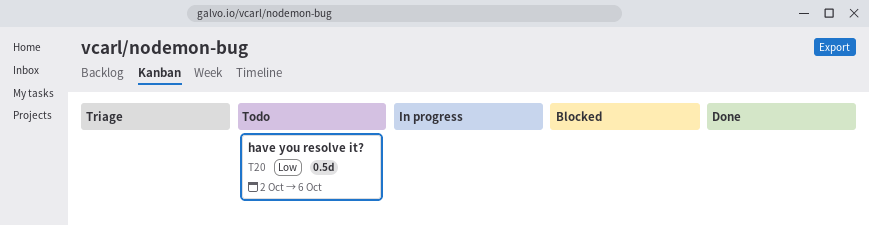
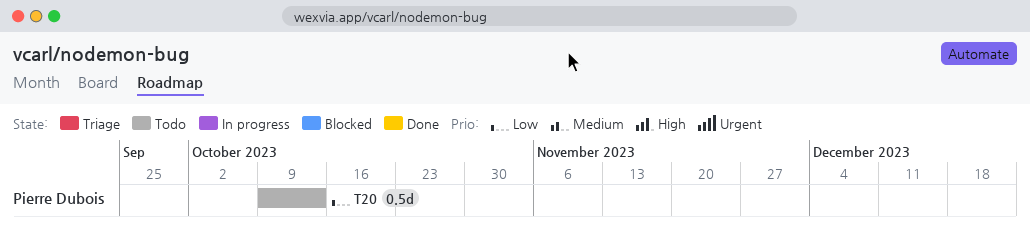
T20, start: Oct 2 -> Oct 9
T20, due: Oct 6 -> Oct 13

